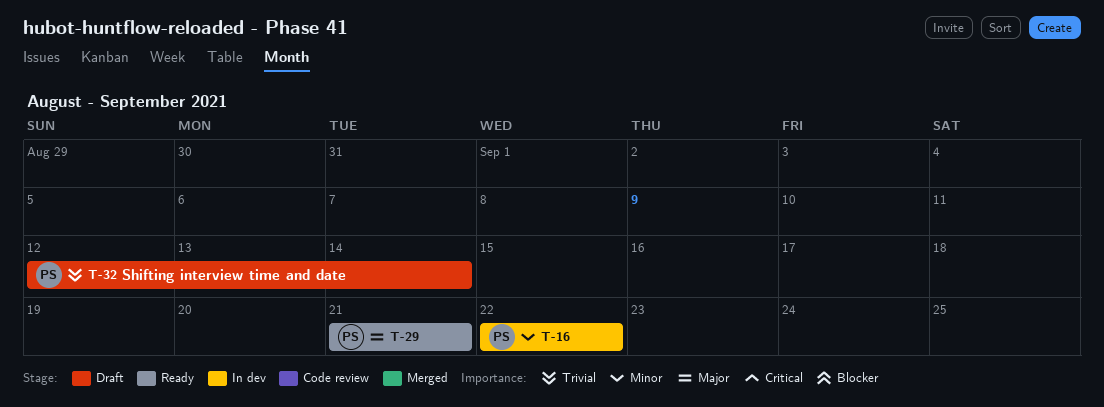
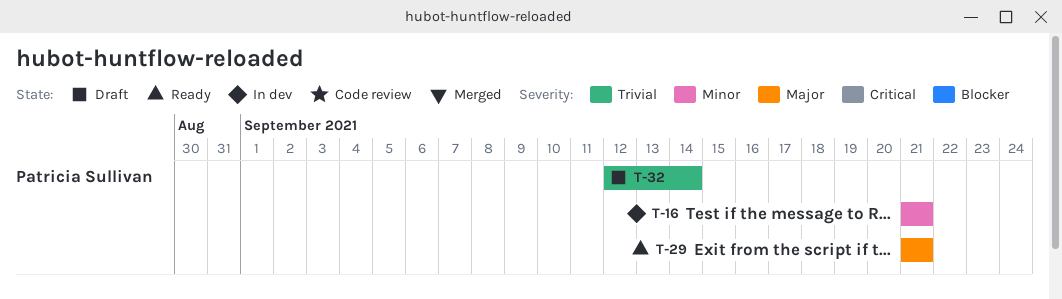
T-16, start: Sep 22 -> Sep 21
T-16, due: Sep 22 -> Sep 21

